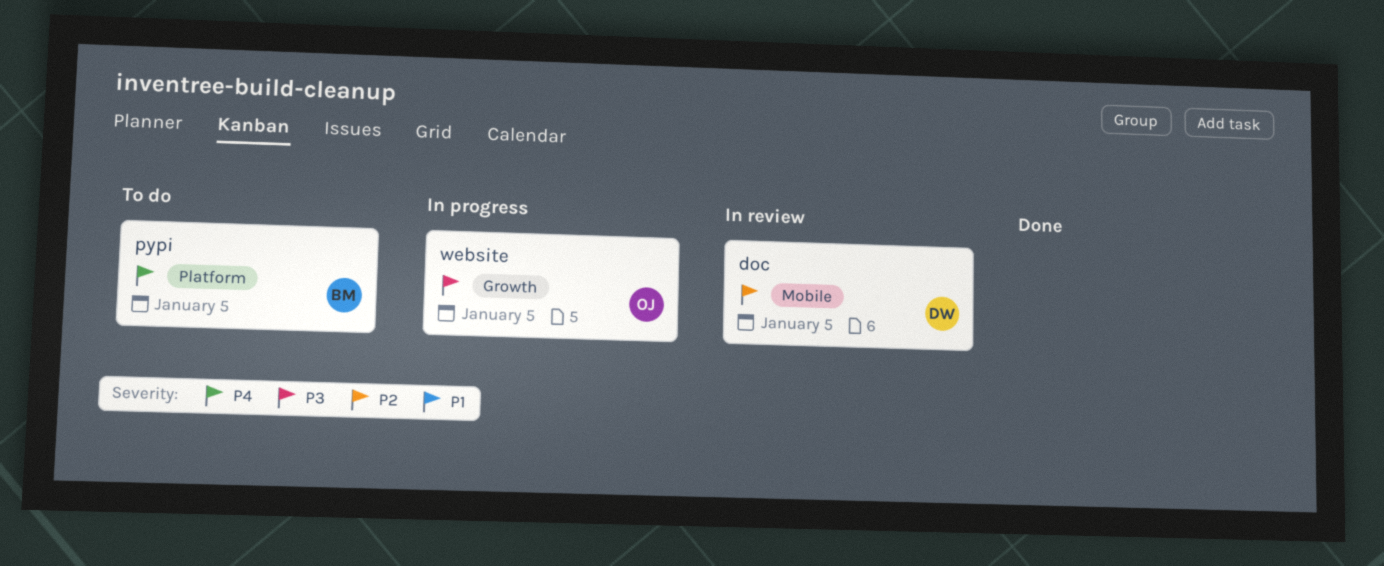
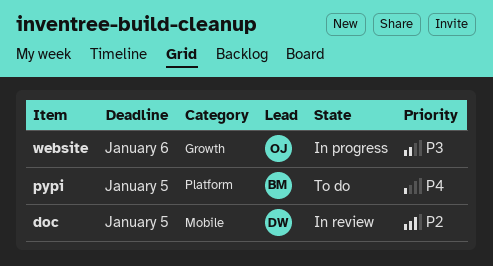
website, due: Jan 5 -> Jan 6

